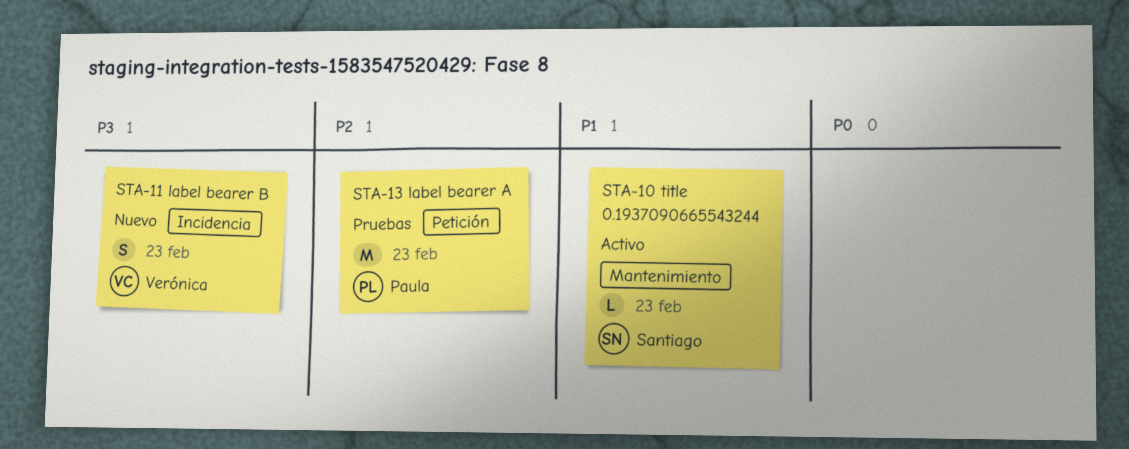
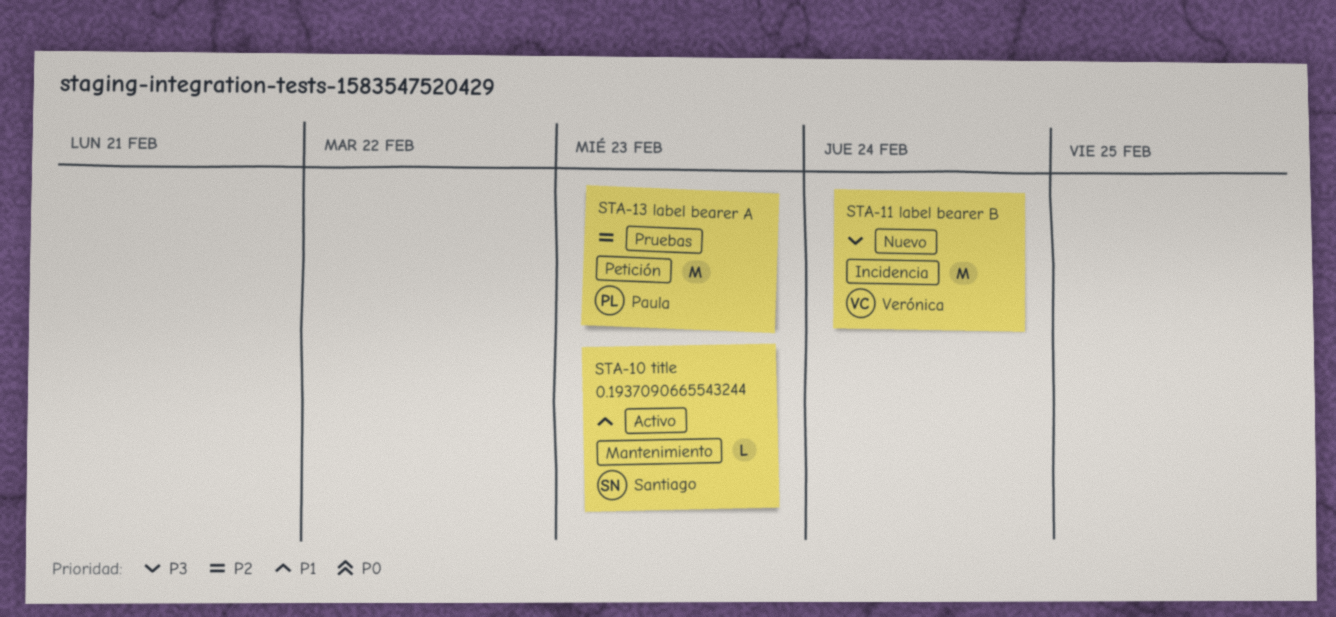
STA-11, estimate: S -> M
STA-11, due: Feb 23 -> Feb 24

